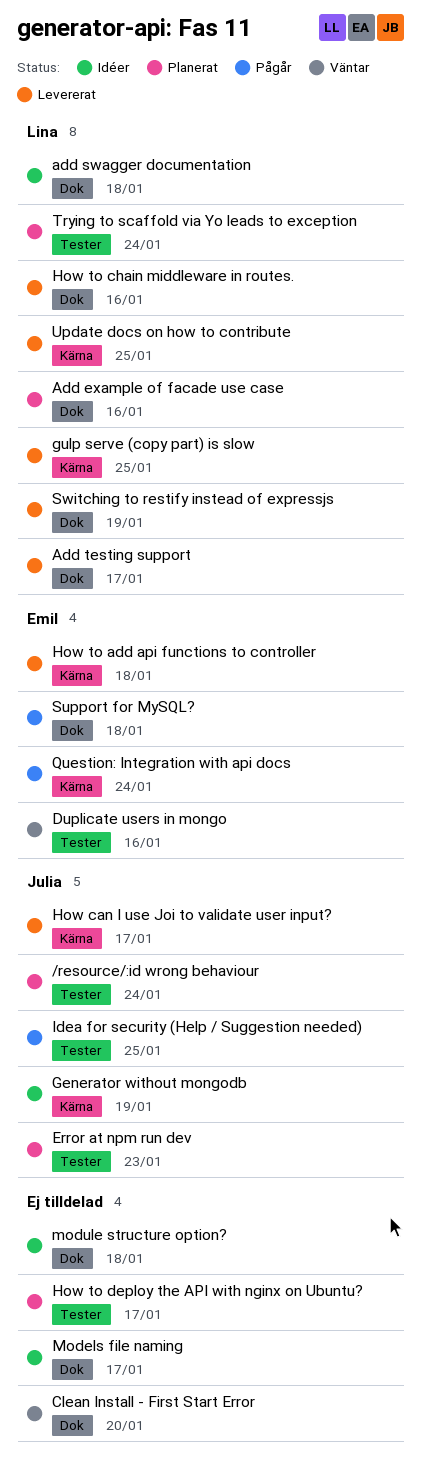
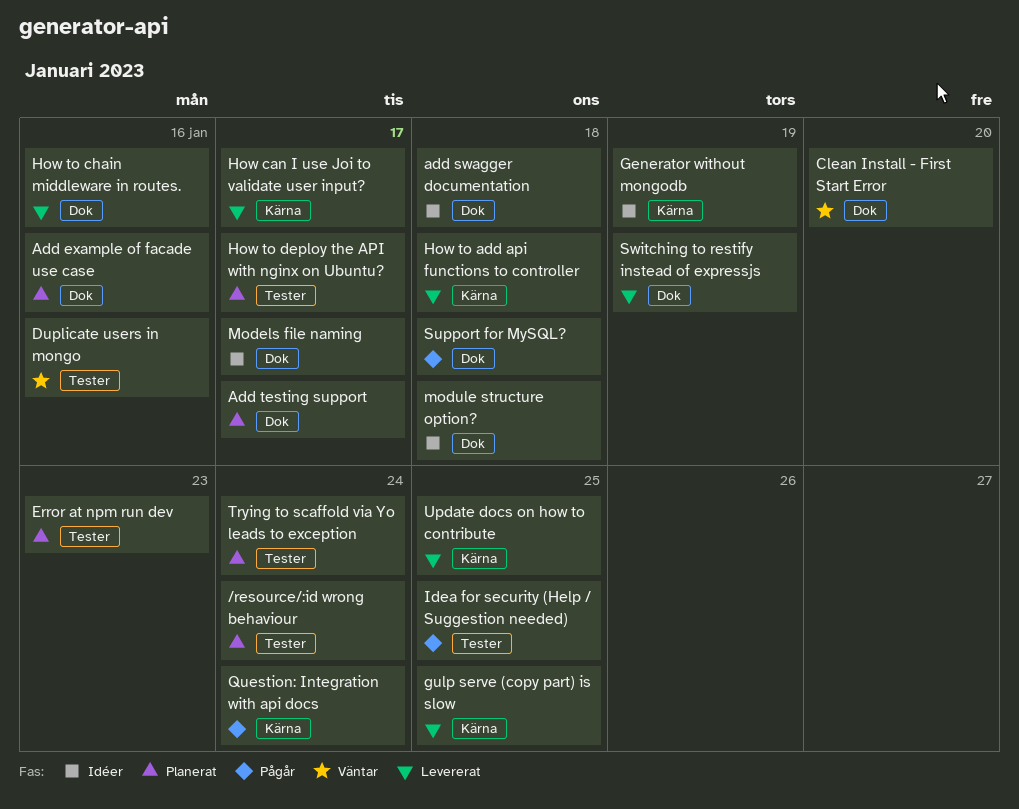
Add testing support, status: Levererat -> Planerat

